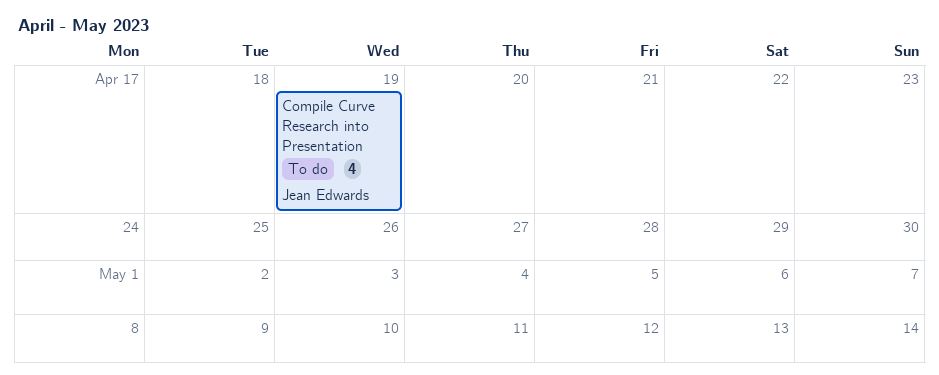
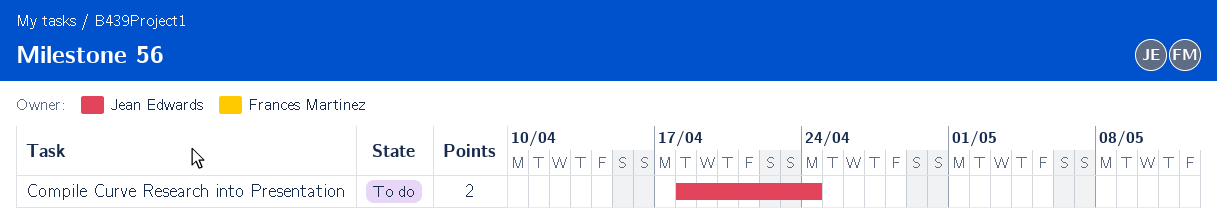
Compile Curve Research into Presentation, estimate: 4 -> 2
Compile Curve Research into Presentation, due: Apr 19 -> Apr 24

